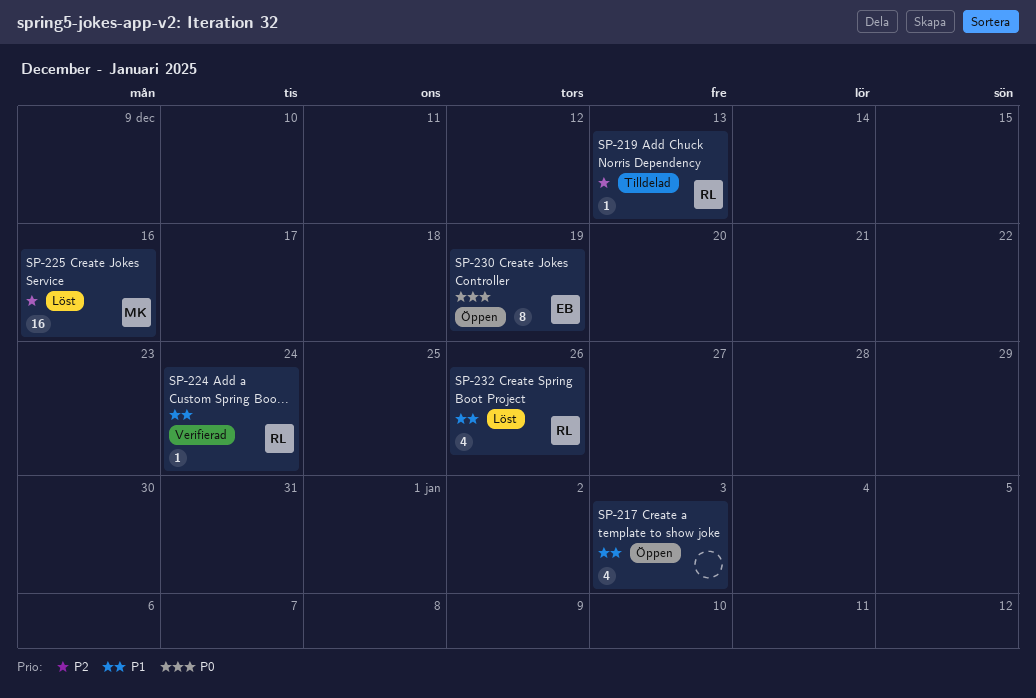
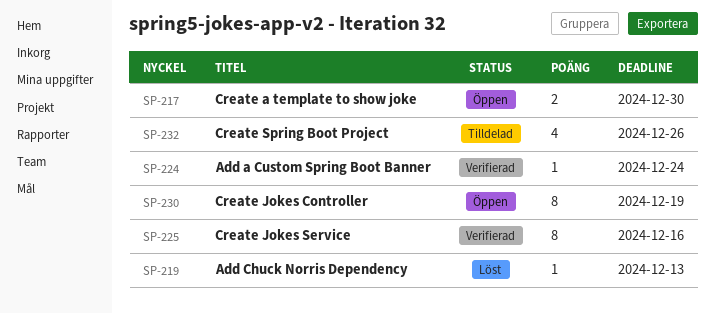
SP-217, estimate: 4 -> 2
SP-217, due: Jan 3 -> Dec 30
SP-219, status: Tilldelad -> Löst
SP-225, status: Löst -> Verifierad
SP-225, estimate: 16 -> 8
SP-232, status: Löst -> Tilldelad

